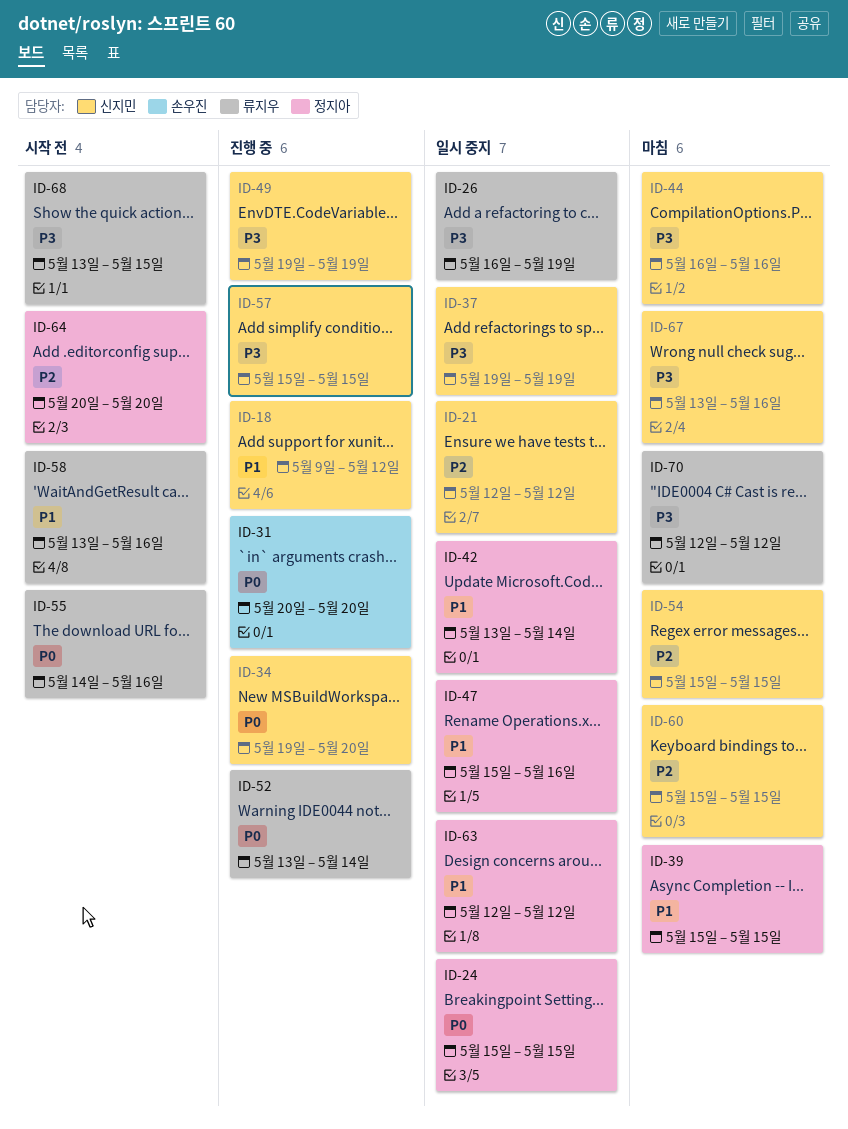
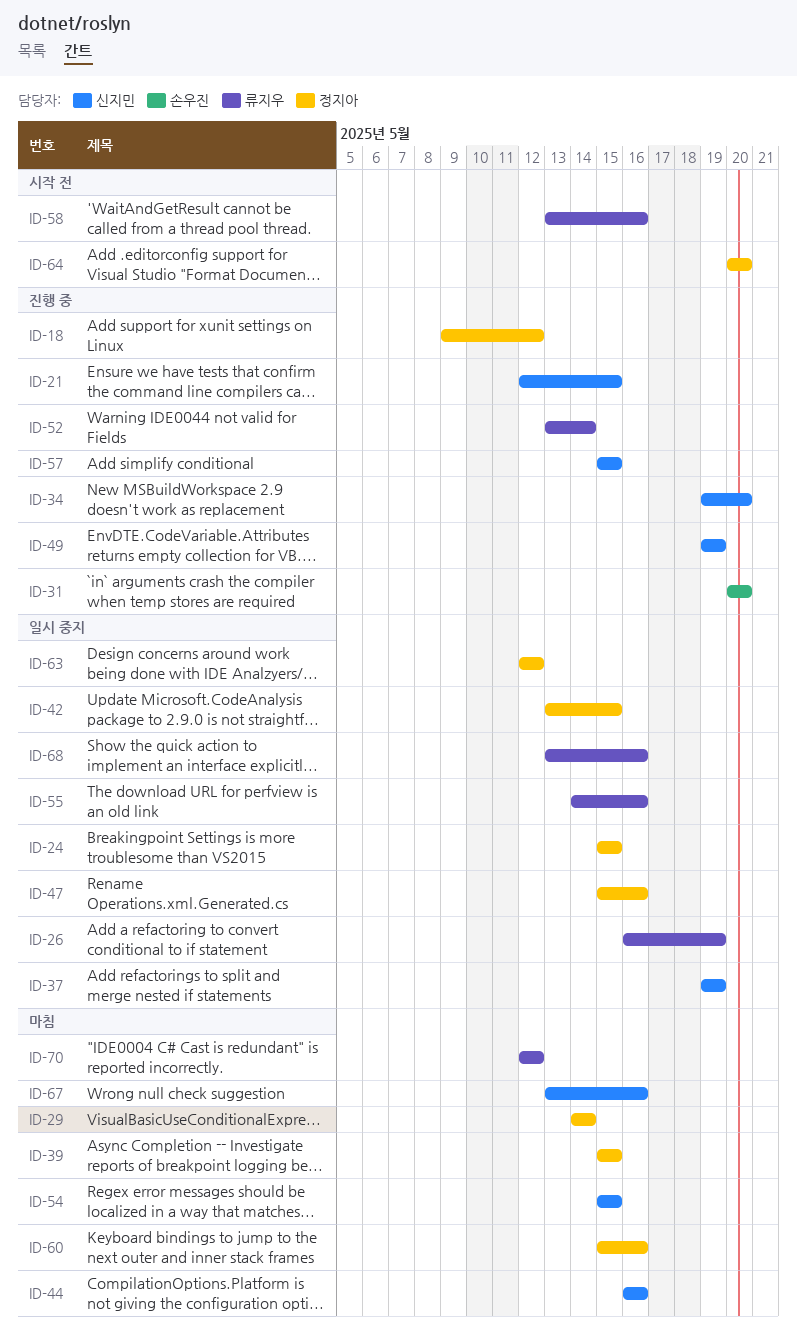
ID-18, owner: 신지민 -> 정지아
ID-21, status: 일시 중지 -> 진행 중
ID-21, due: May 12 -> May 15
ID-29: none -> present
ID-42, due: May 14 -> May 15
ID-55, status: 시작 전 -> 일시 중지
ID-60, owner: 신지민 -> 정지아
ID-60, due: May 15 -> May 16
ID-68, status: 시작 전 -> 일시 중지
ID-68, due: May 15 -> May 16

